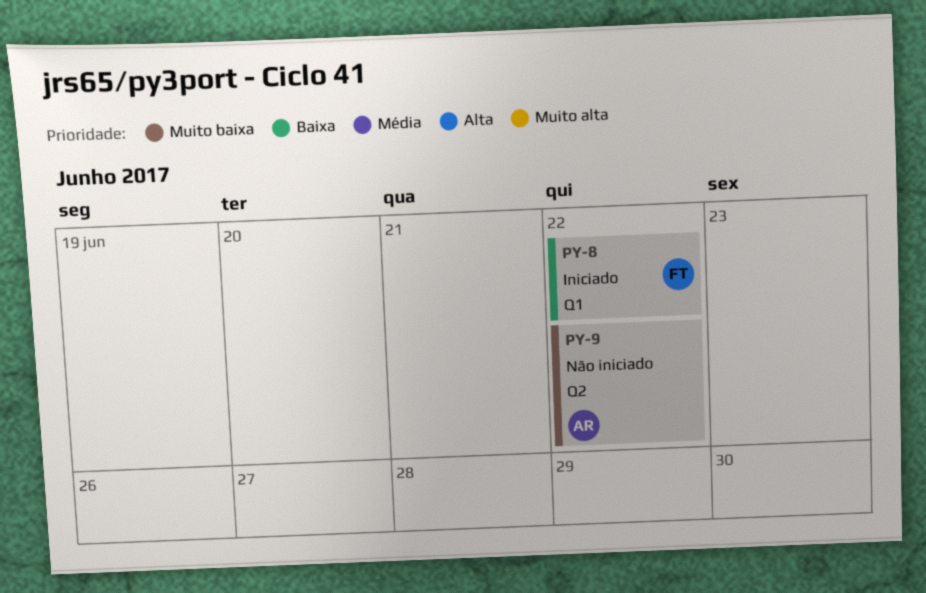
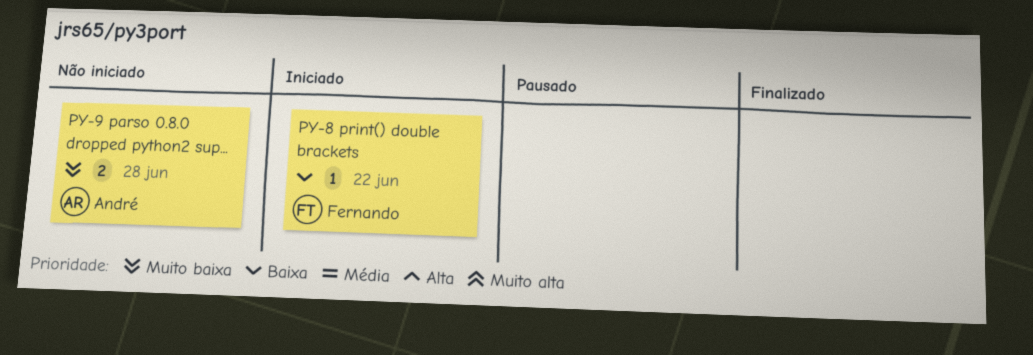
PY-9, due: Jun 22 -> Jun 28

